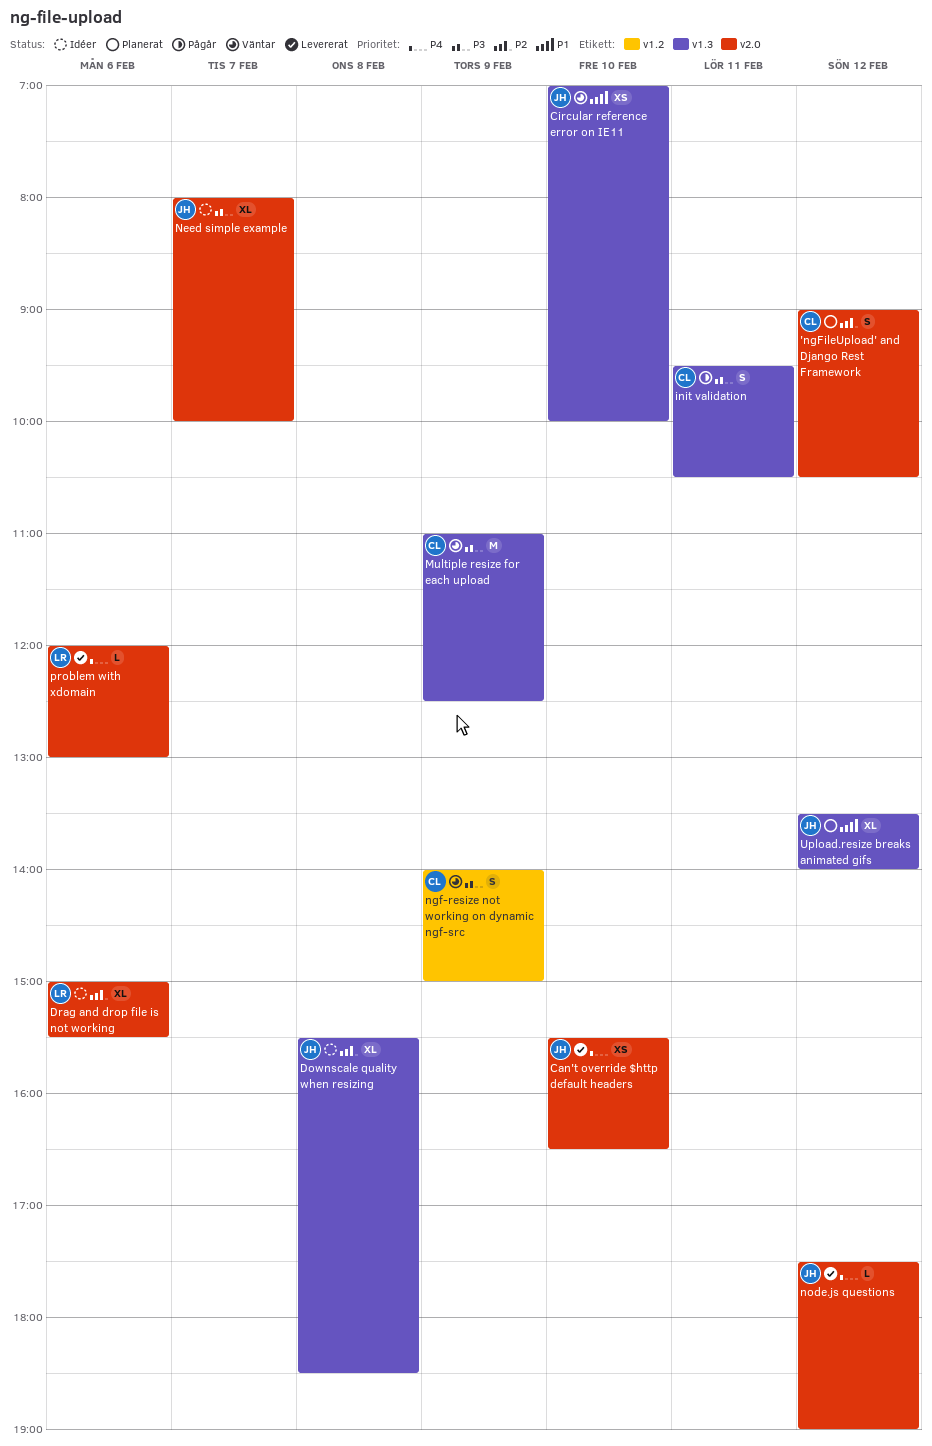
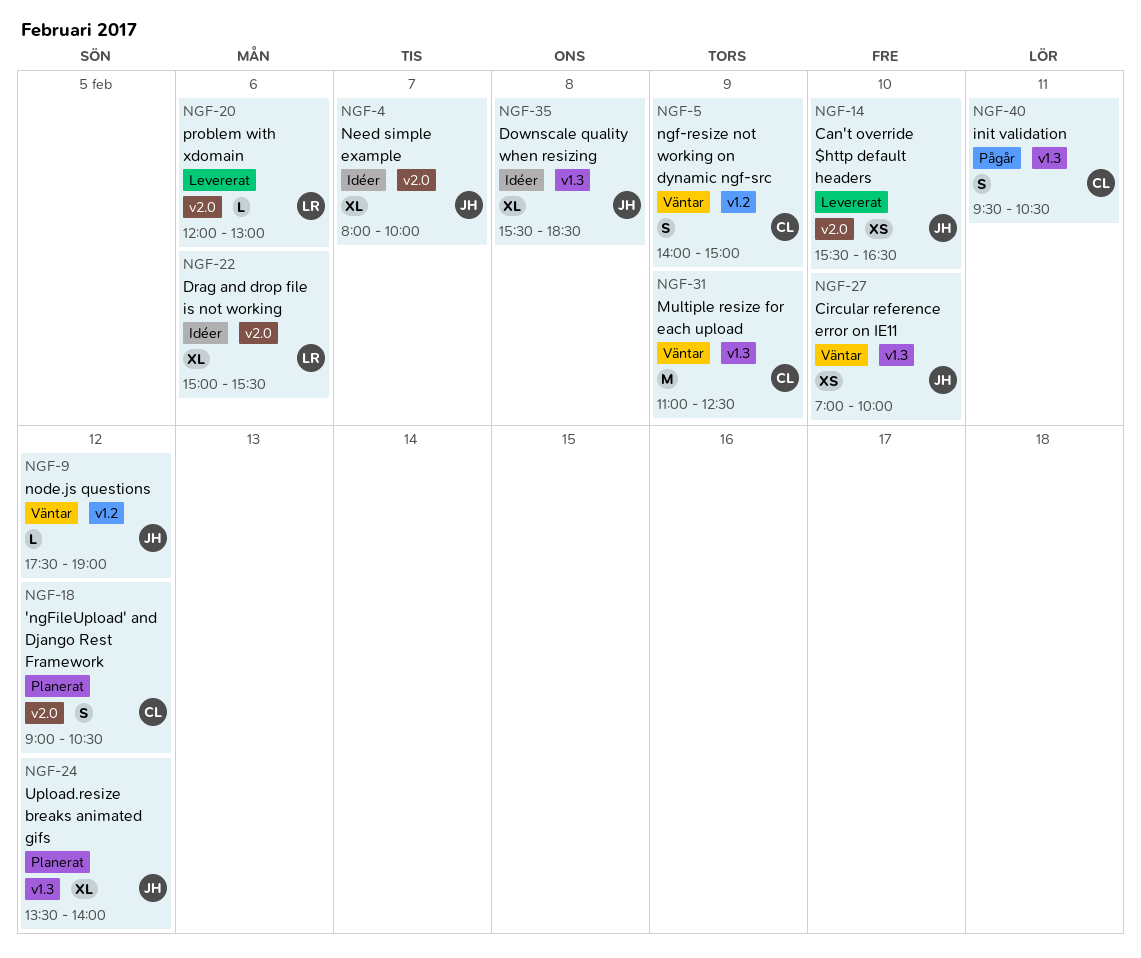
node.js questions, status: Levererat -> Väntar
node.js questions, label: v2.0 -> v1.2

